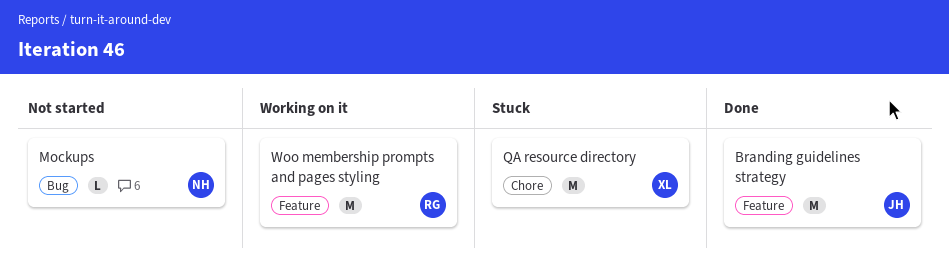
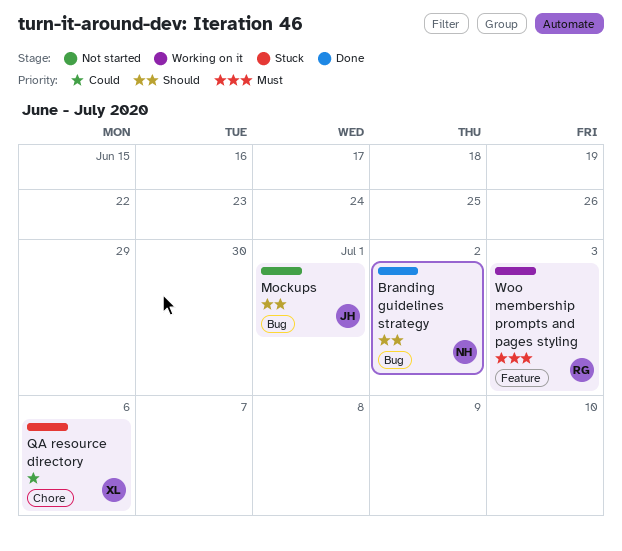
Branding guidelines strategy, owner: JH -> NH
Branding guidelines strategy, label: Feature -> Bug
Mockups, owner: NH -> JH

